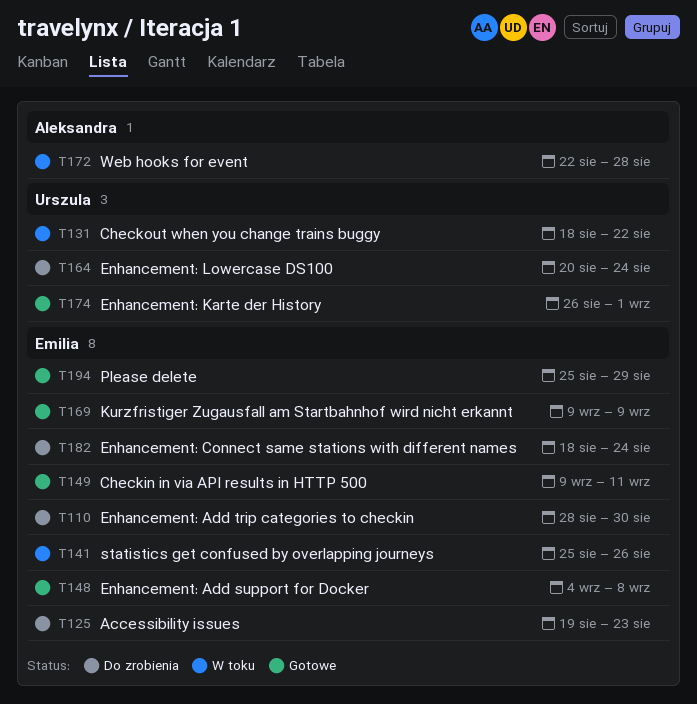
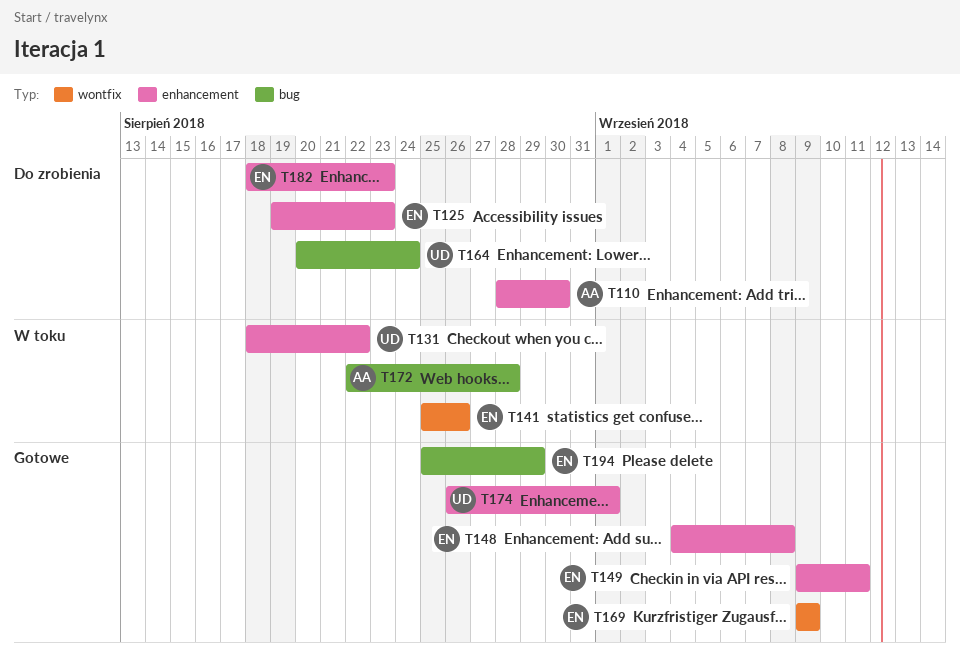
T110, owner: Emilia -> Aleksandra
T182, due: Aug 24 -> Aug 23

